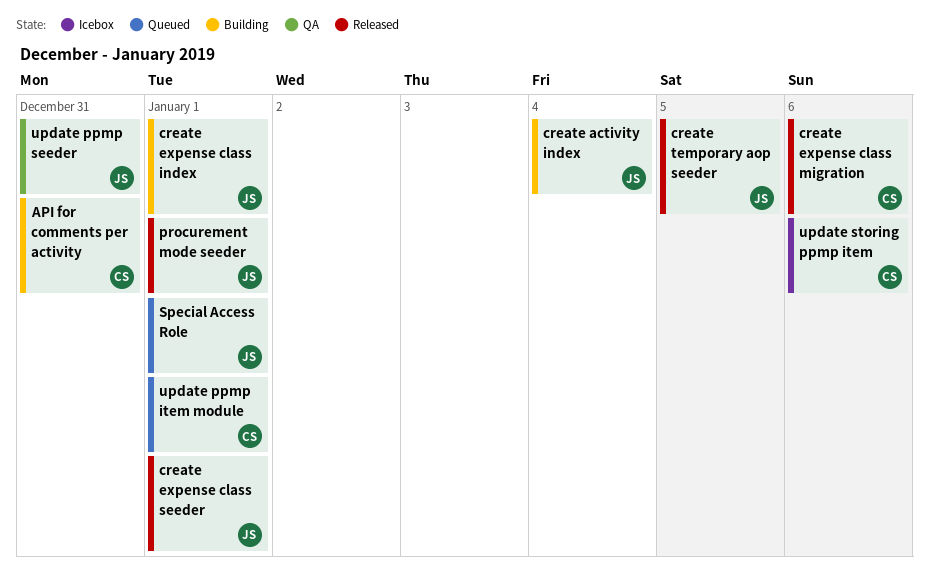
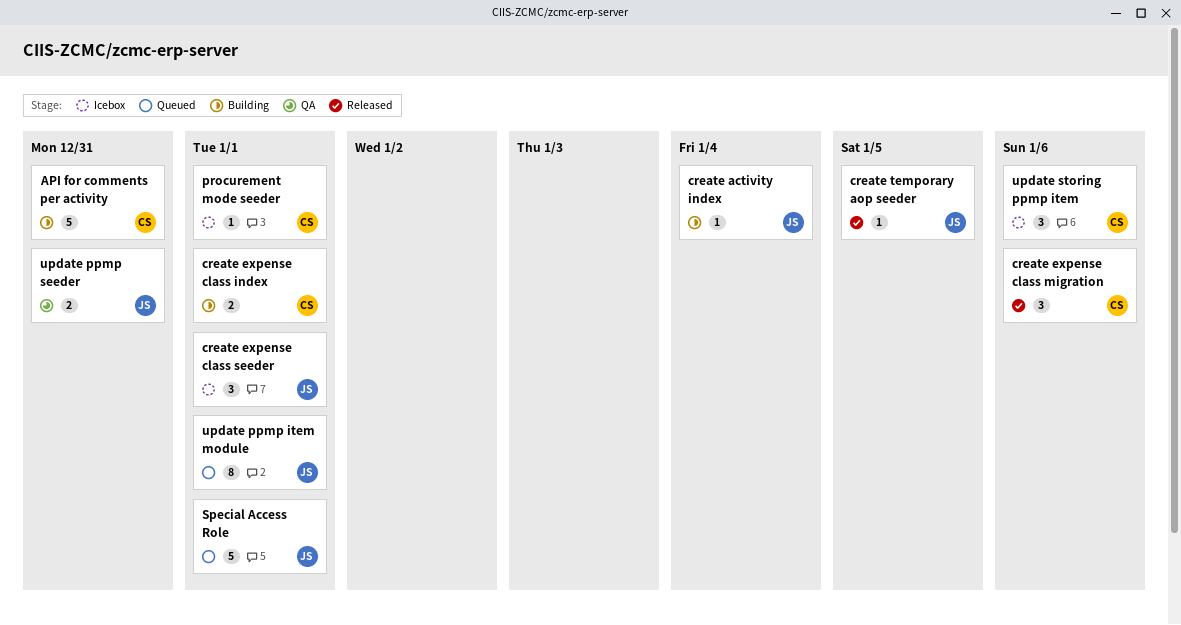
create expense class index, owner: JS -> CS
create expense class seeder, status: Released -> Icebox
procurement mode seeder, status: Released -> Icebox
procurement mode seeder, owner: JS -> CS
update ppmp item module, owner: CS -> JS

